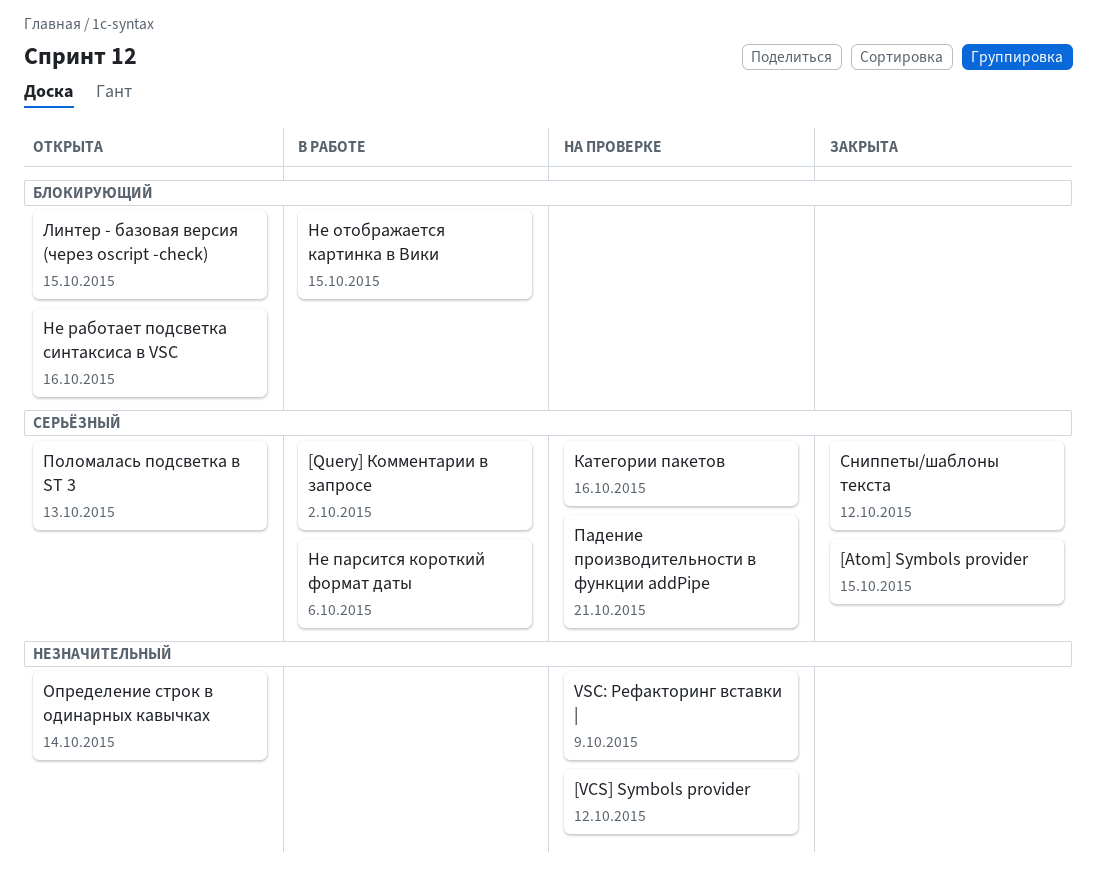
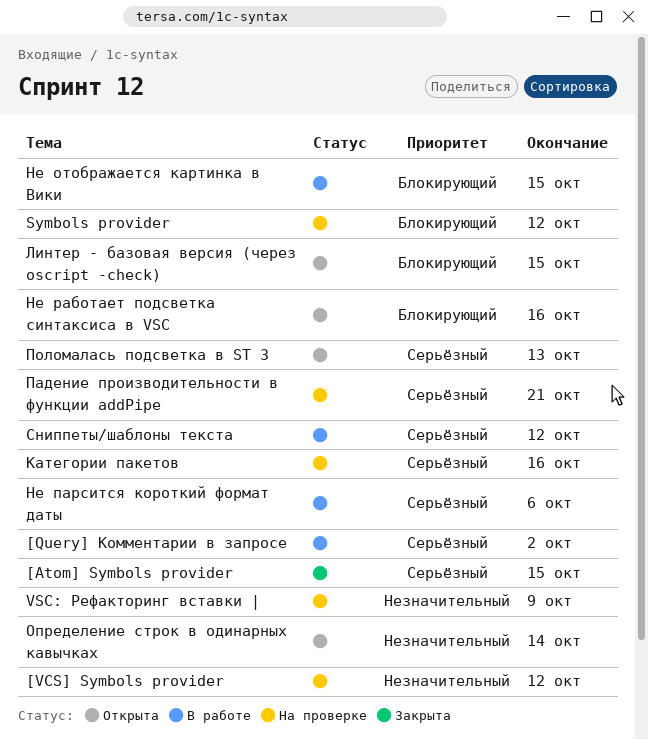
Symbols provider: none -> present
Сниппеты/шаблоны текста, status: Закрыта -> В работе

